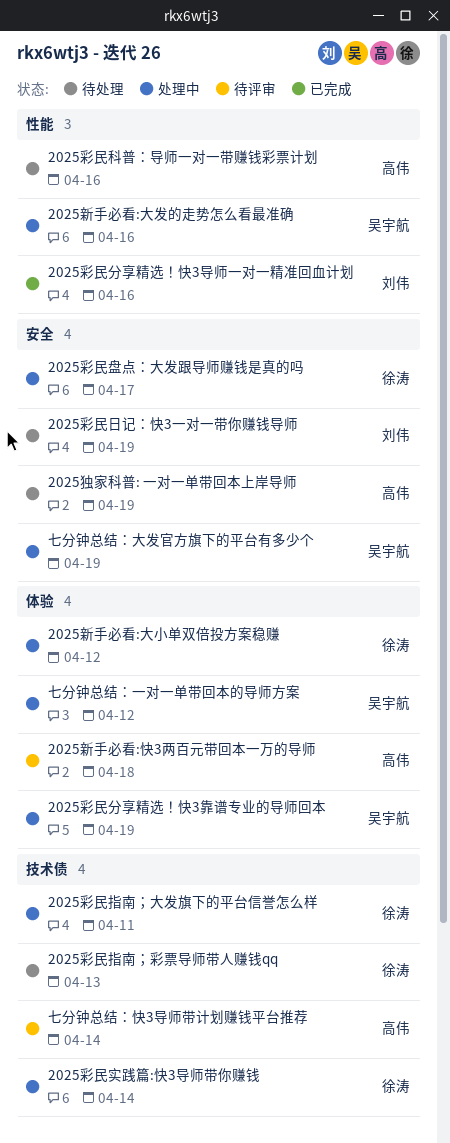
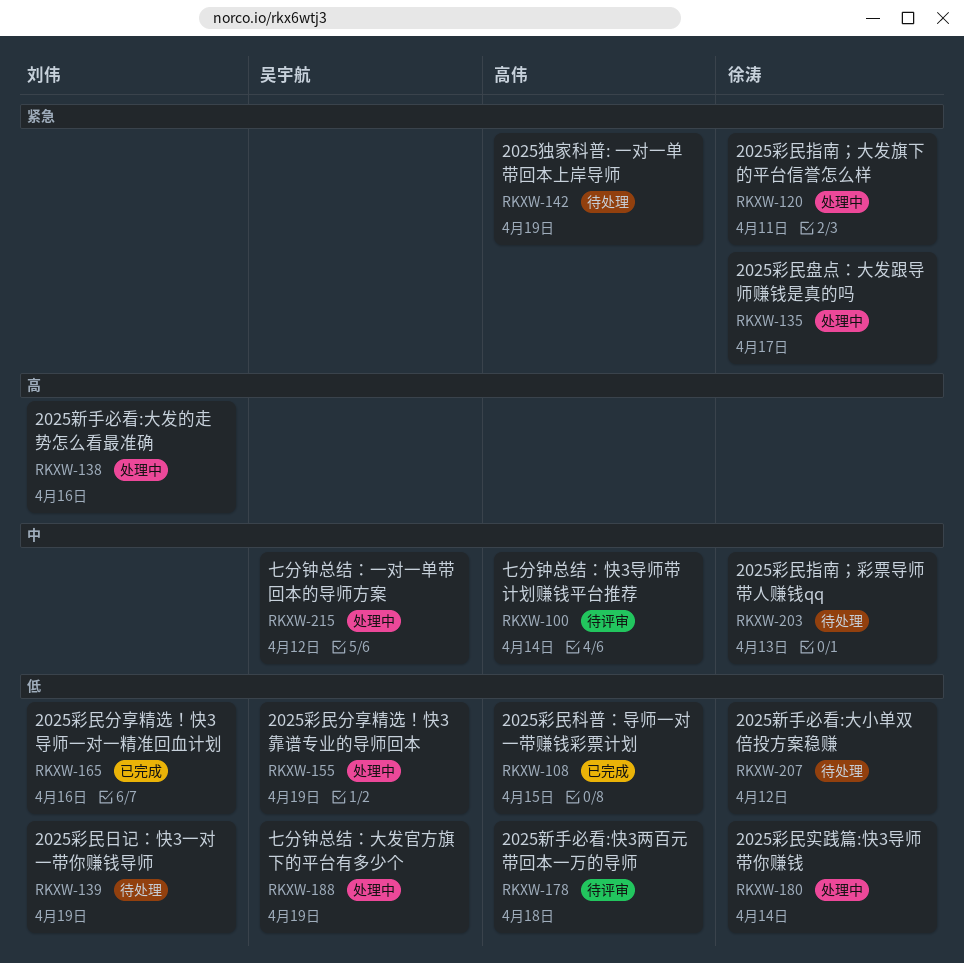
2025彩民科普：导师一对一带赚钱彩票计划, status: 待处理 -> 已完成
2025彩民科普：导师一对一带赚钱彩票计划, due: Apr 16 -> Apr 15
2025新手必看:大发的走势怎么看最准确, owner: 吴宇航 -> 刘伟
2025新手必看:大小单双倍投方案稳赚, status: 处理中 -> 待处理

